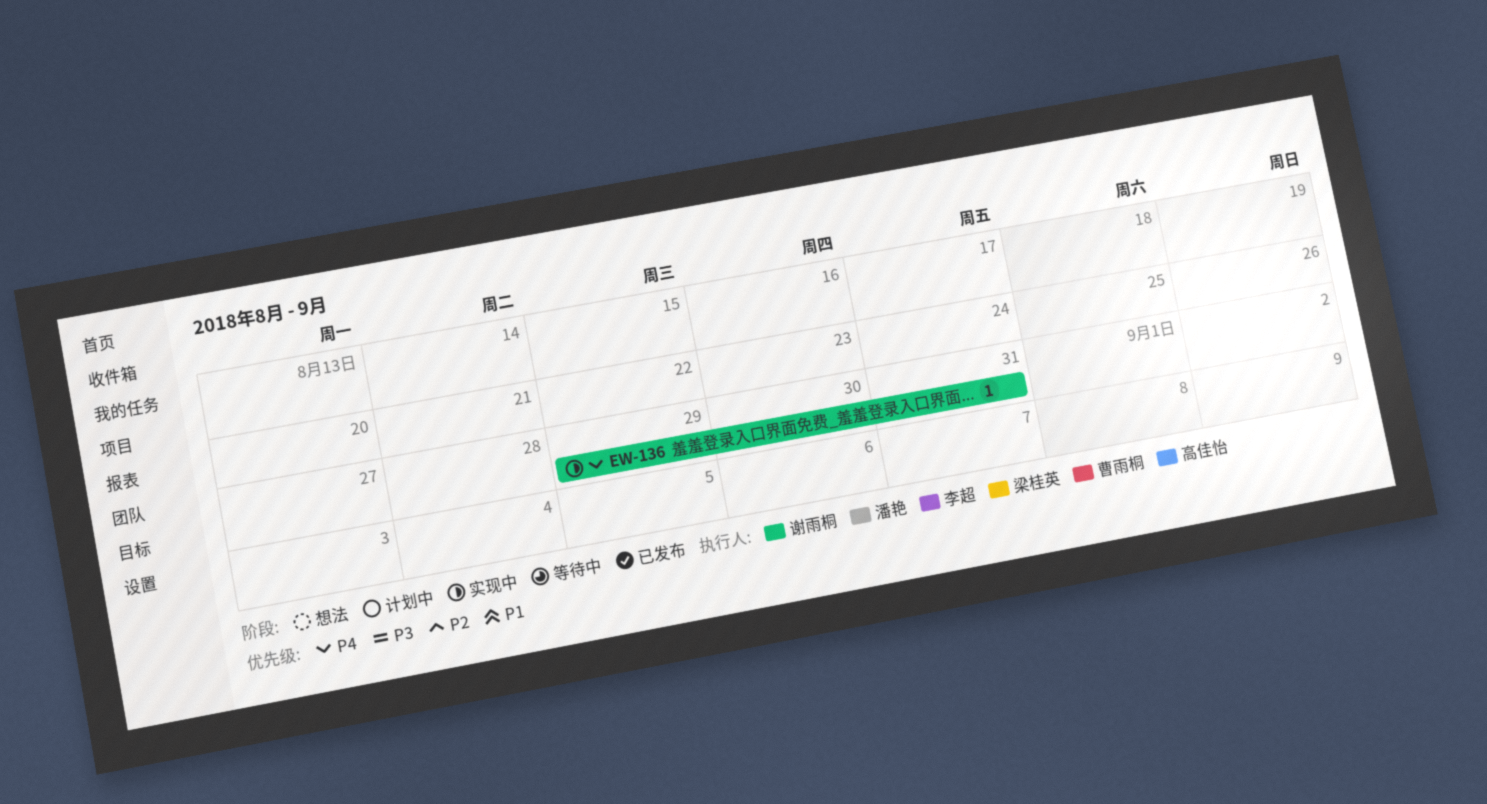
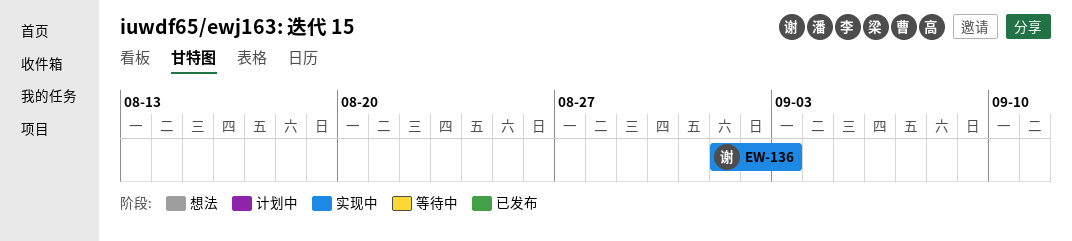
EW-136, start: Aug 29 -> Sep 1
EW-136, due: Aug 31 -> Sep 3

